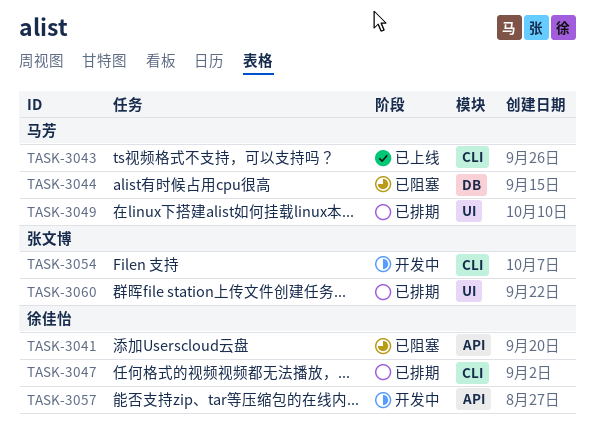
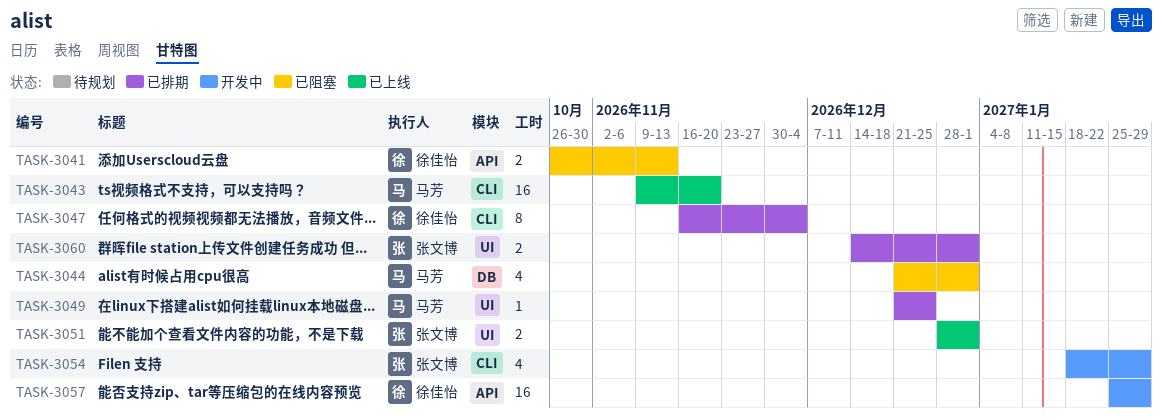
TASK-3051: none -> present

